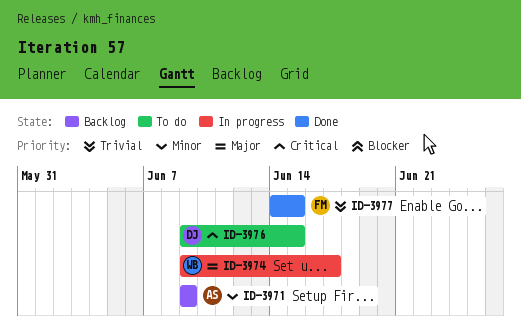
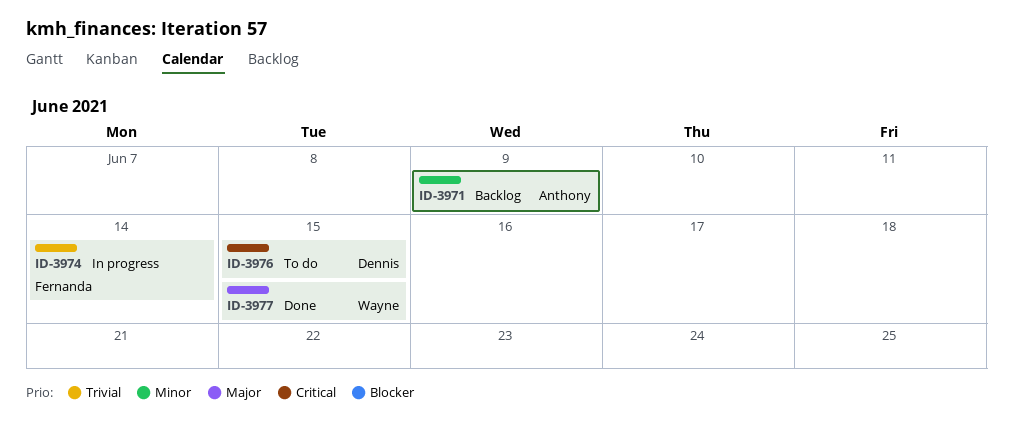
ID-3974, owner: Wayne -> Fernanda
ID-3974, priority: Major -> Trivial
ID-3974, due: Jun 17 -> Jun 14
ID-3977, owner: Fernanda -> Wayne
ID-3977, priority: Trivial -> Major

